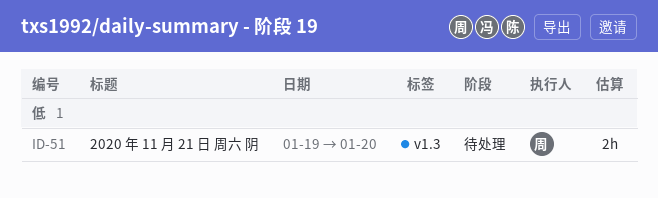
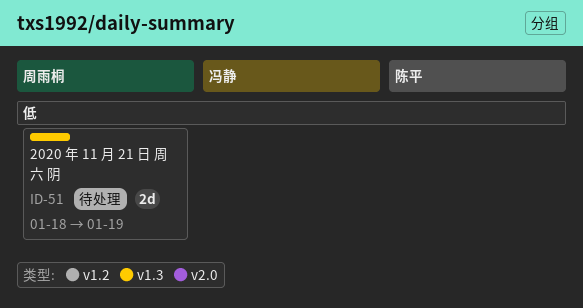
ID-51, estimate: 2h -> 2d
ID-51, start: Jan 19 -> Jan 18
ID-51, due: Jan 20 -> Jan 19

